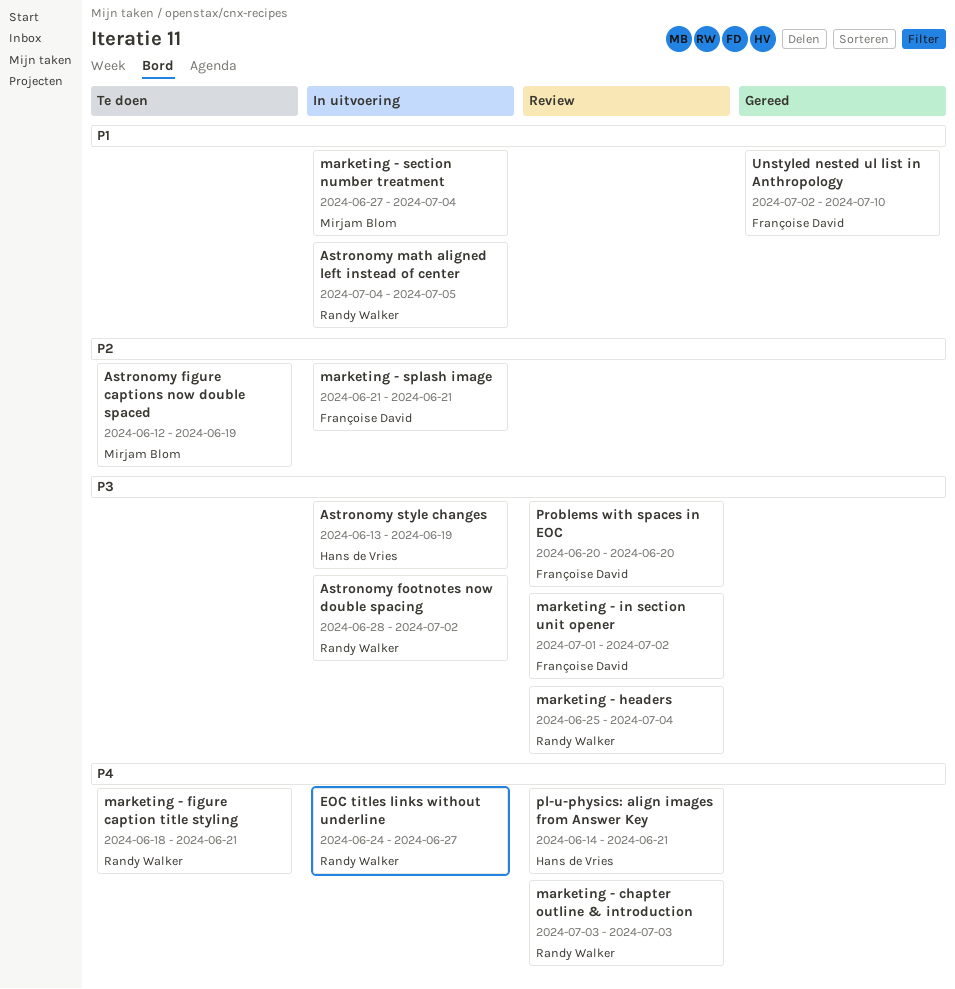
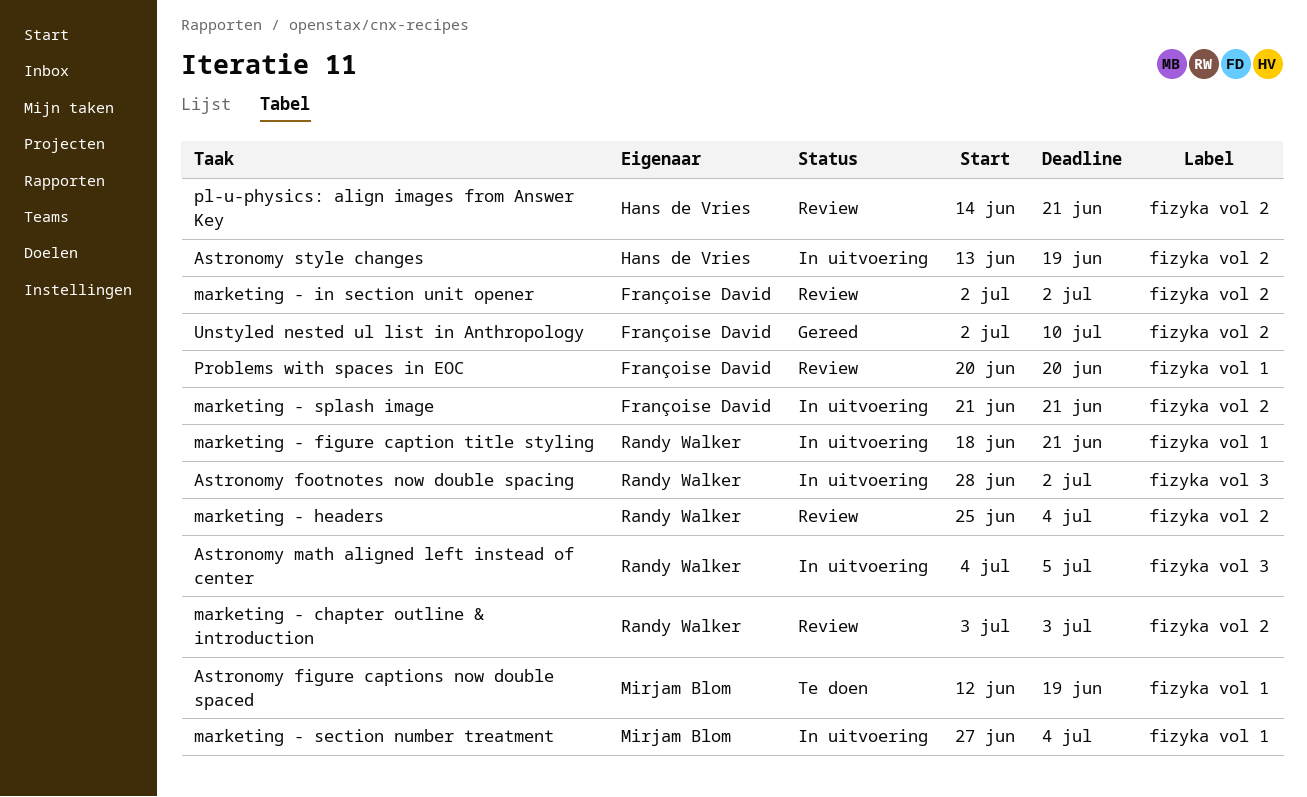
EOC titles links without underline: present -> none
marketing - figure caption title styling, status: Te doen -> In uitvoering
marketing - in section unit opener, start: Jul 1 -> Jul 2

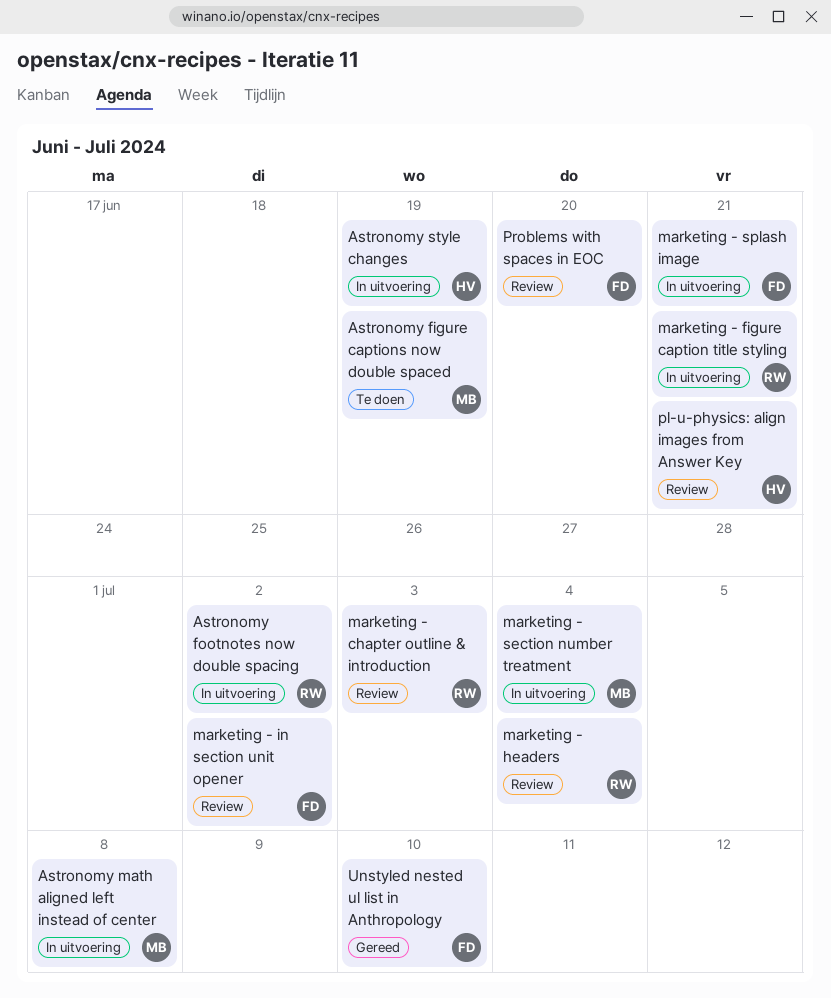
Astronomy math aligned left instead of center, owner: Randy Walker -> Mirjam Blom
Astronomy math aligned left instead of center, due: Jul 5 -> Jul 8

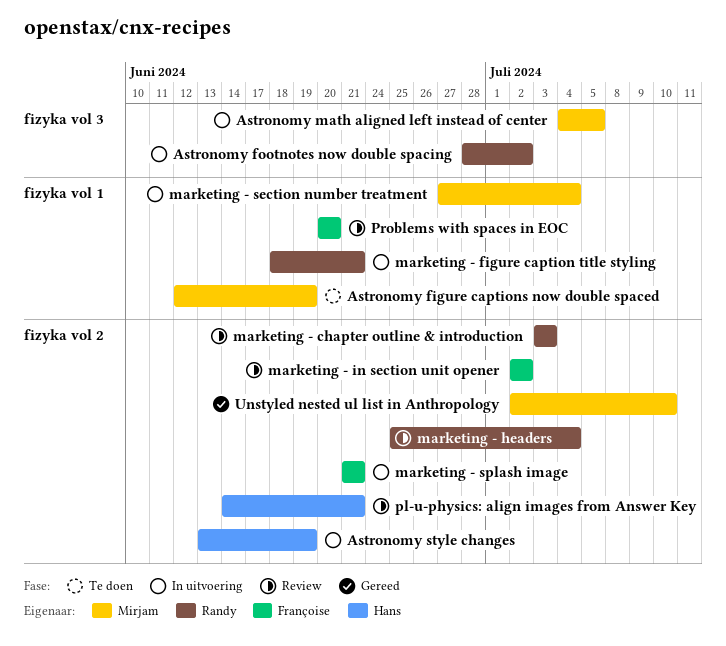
Astronomy math aligned left instead of center, due: Jul 8 -> Jul 5
Unstyled nested ul list in Anthropology, owner: Françoise -> Mirjam

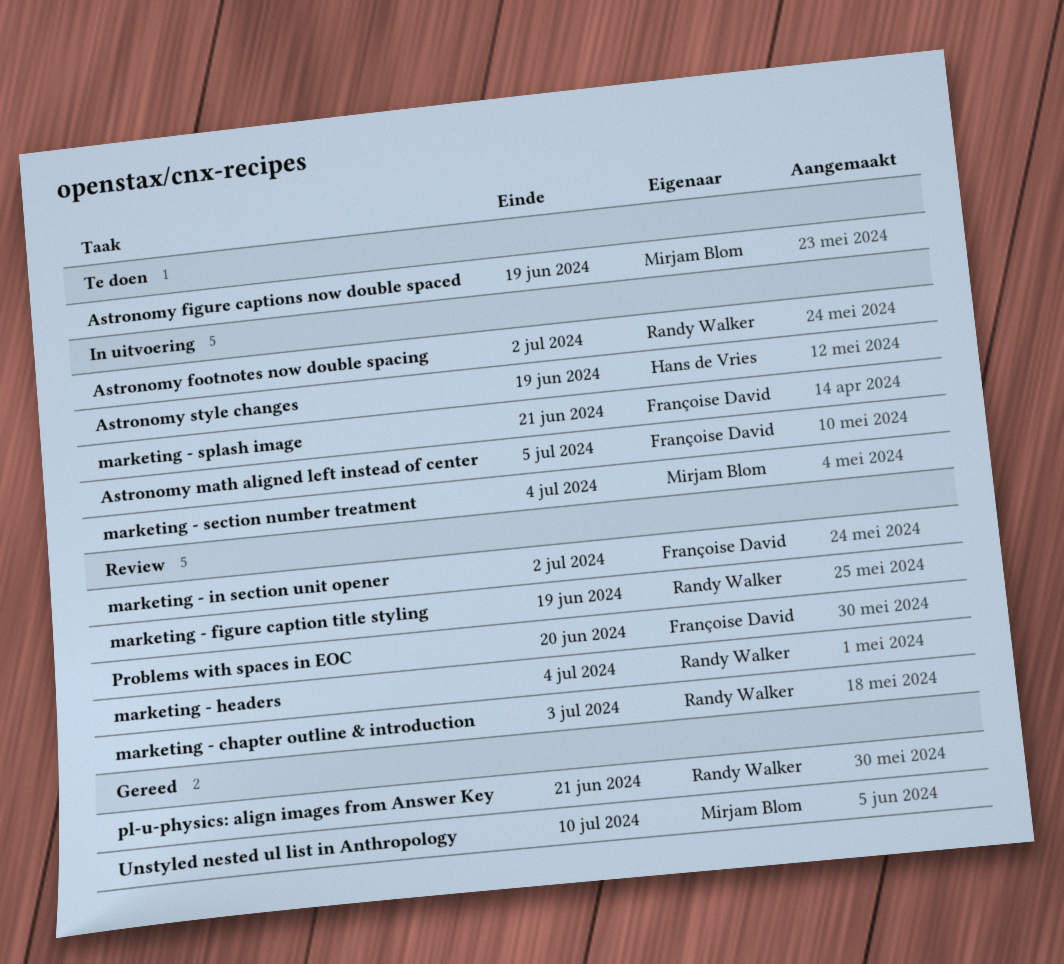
Astronomy math aligned left instead of center, owner: Mirjam Blom -> Françoise David
marketing - figure caption title styling, status: In uitvoering -> Review
marketing - figure caption title styling, due: Jun 21 -> Jun 19
pl-u-physics: align images from Answer Key, status: Review -> Gereed
pl-u-physics: align images from Answer Key, owner: Hans de Vries -> Randy Walker

